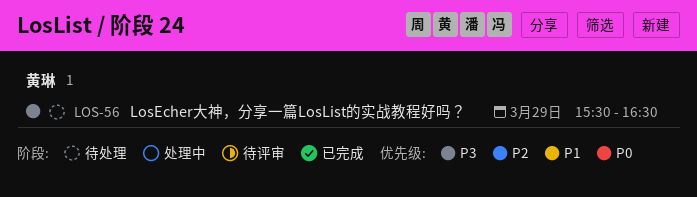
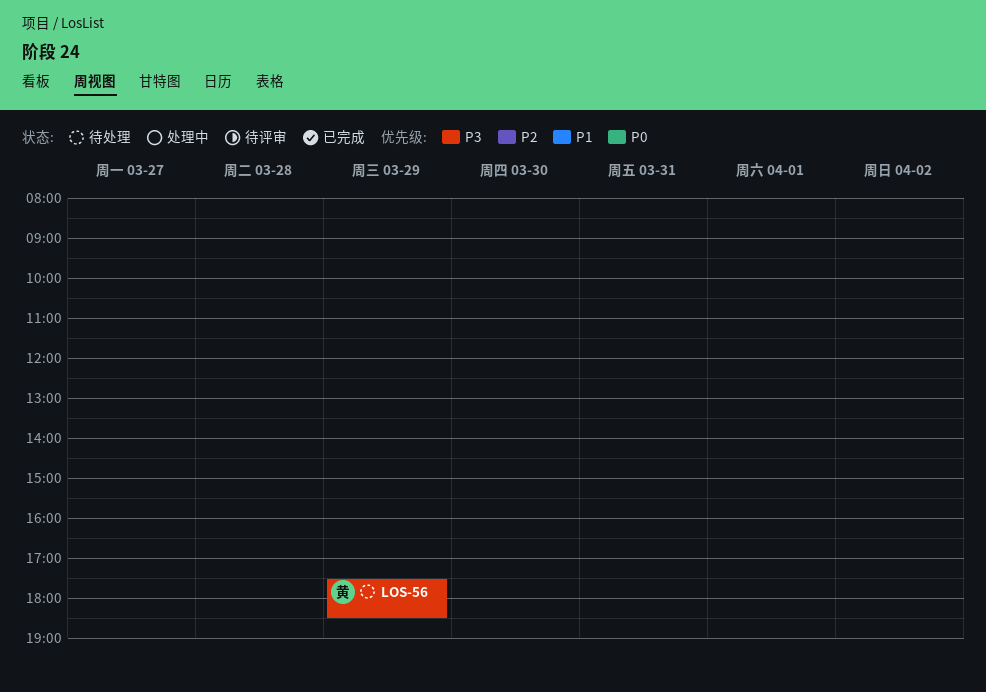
LOS-56, begins: 15:30 -> 17:30
LOS-56, ends: 16:30 -> 18:30

